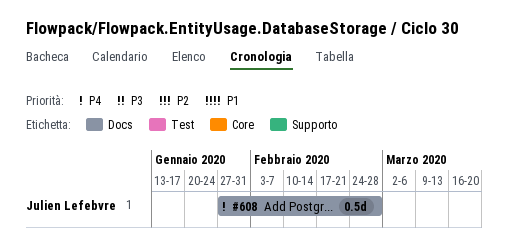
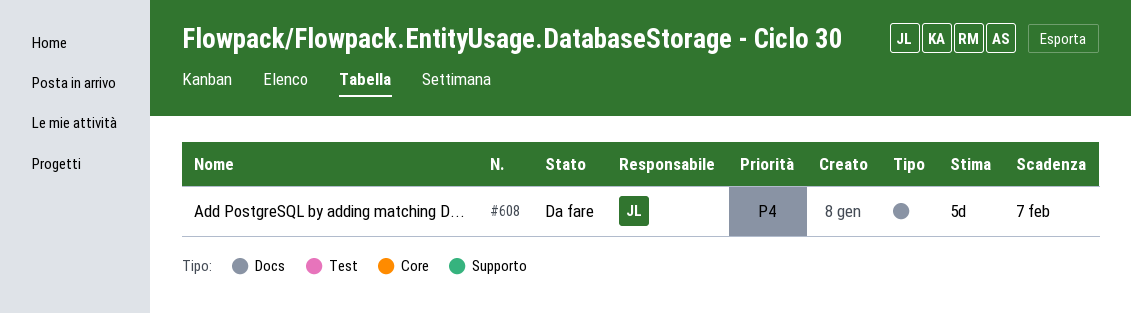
#608, estimate: 0.5d -> 5d
#608, due: Feb 28 -> Feb 7

